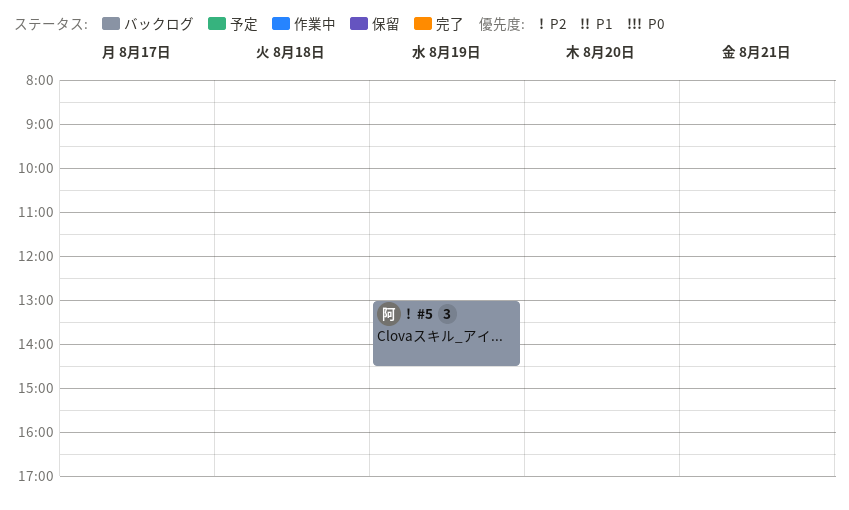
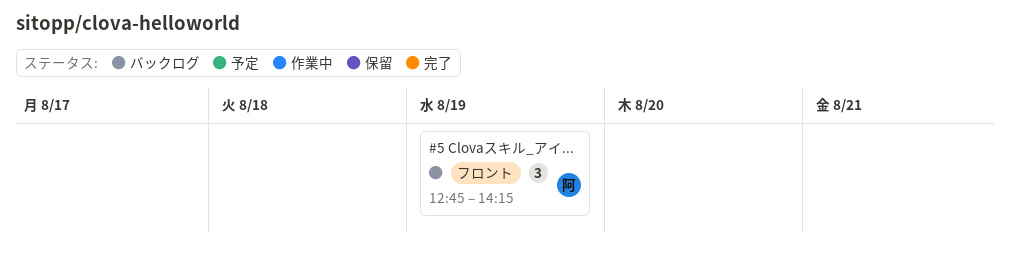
#5, begins: 13:00 -> 12:45
#5, ends: 14:30 -> 14:15

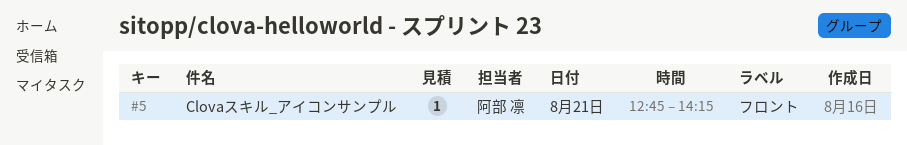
#5, estimate: 3 -> 1
#5, day: Aug 19 -> Aug 21

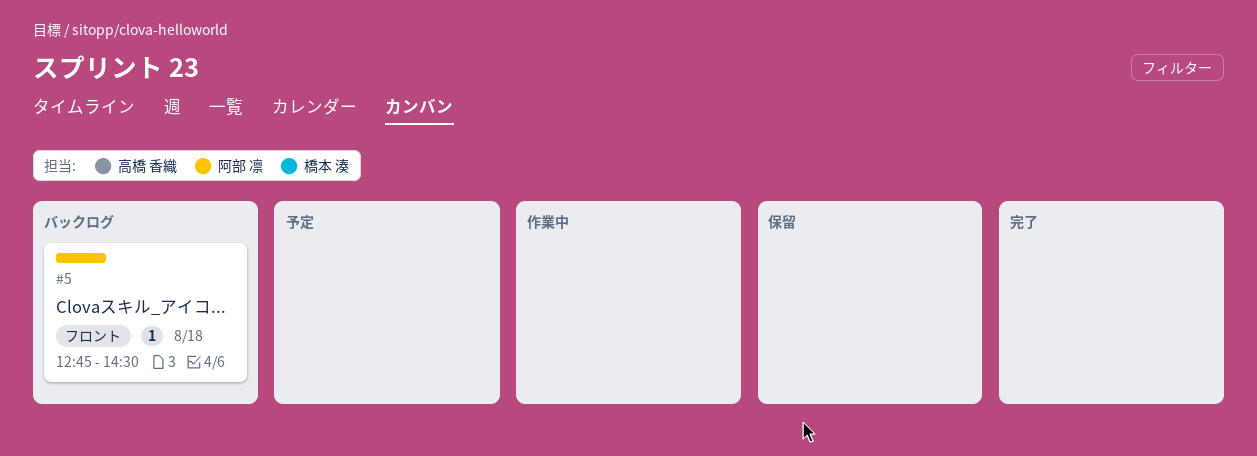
#5, day: Aug 21 -> Aug 18
#5, ends: 14:15 -> 14:30

